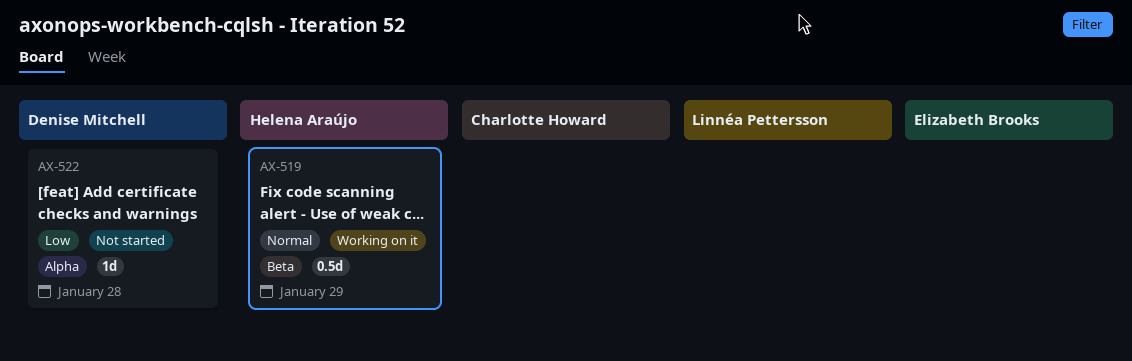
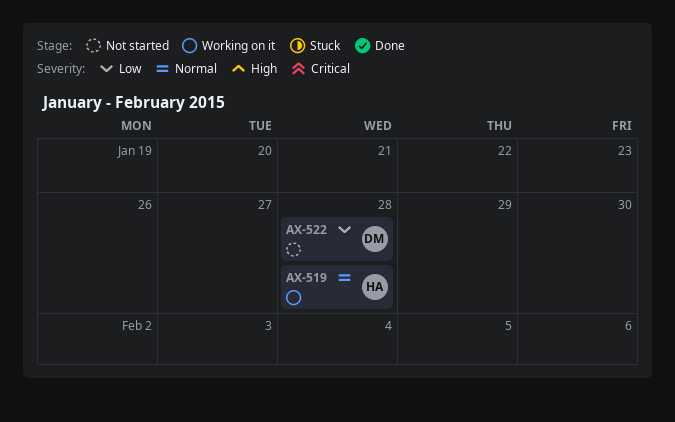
AX-519, due: Jan 29 -> Jan 28

